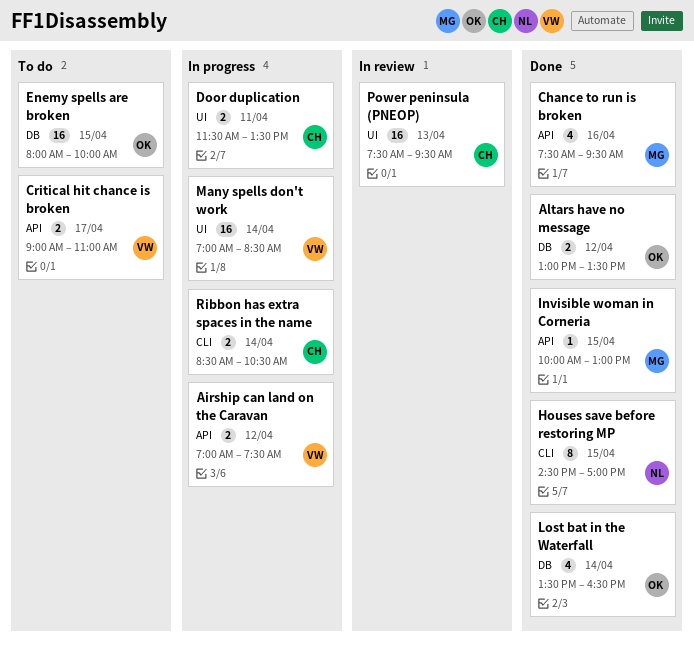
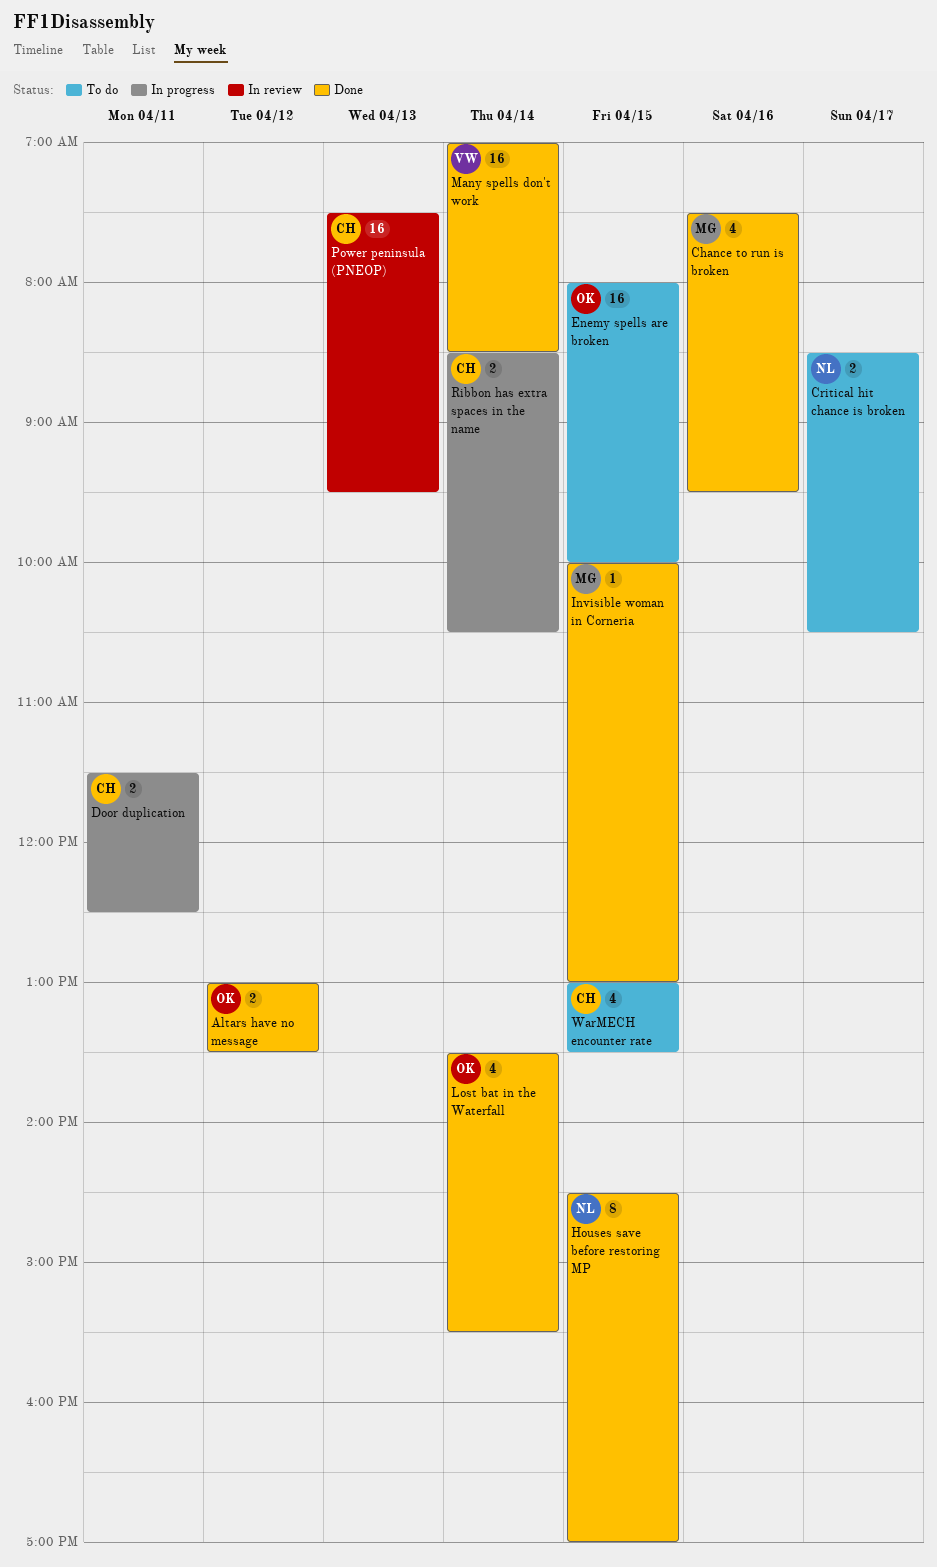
Airship can land on the Caravan: present -> none
Critical hit chance is broken, owner: VW -> NL
Critical hit chance is broken, begins: 09:00 -> 08:30
Critical hit chance is broken, ends: 11:00 -> 10:30
Door duplication, ends: 13:30 -> 12:30
Lost bat in the Waterfall, ends: 16:30 -> 15:30
Many spells don't work, status: In progress -> Done
WarMECH encounter rate: none -> present

